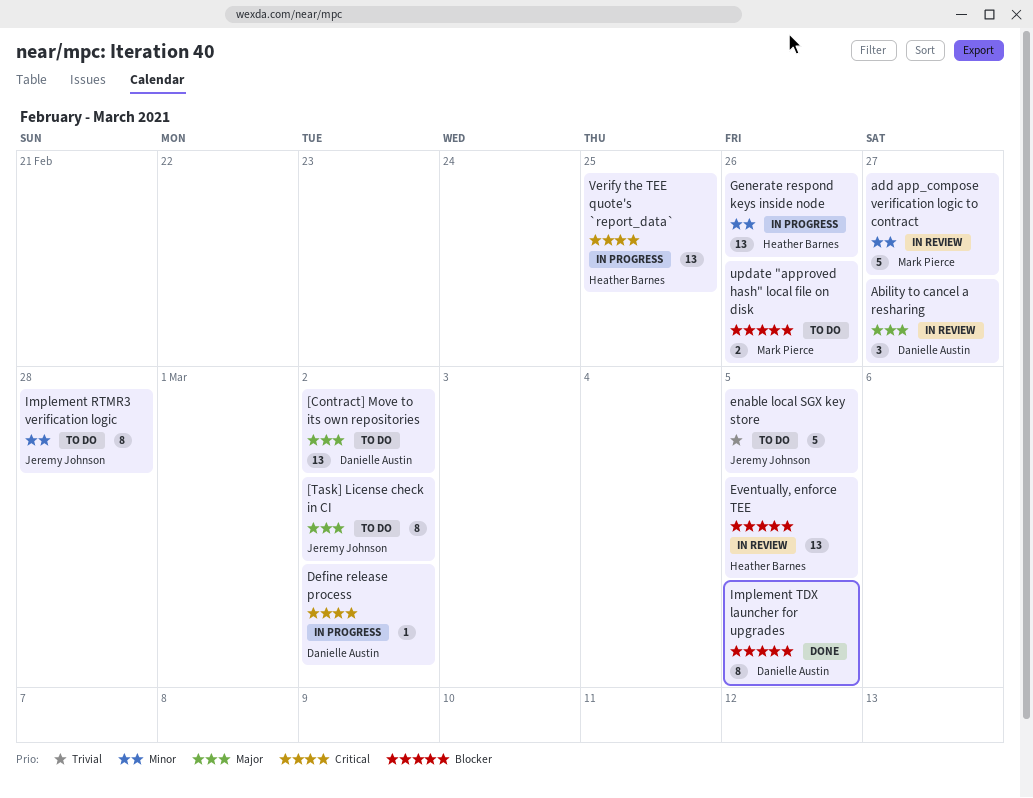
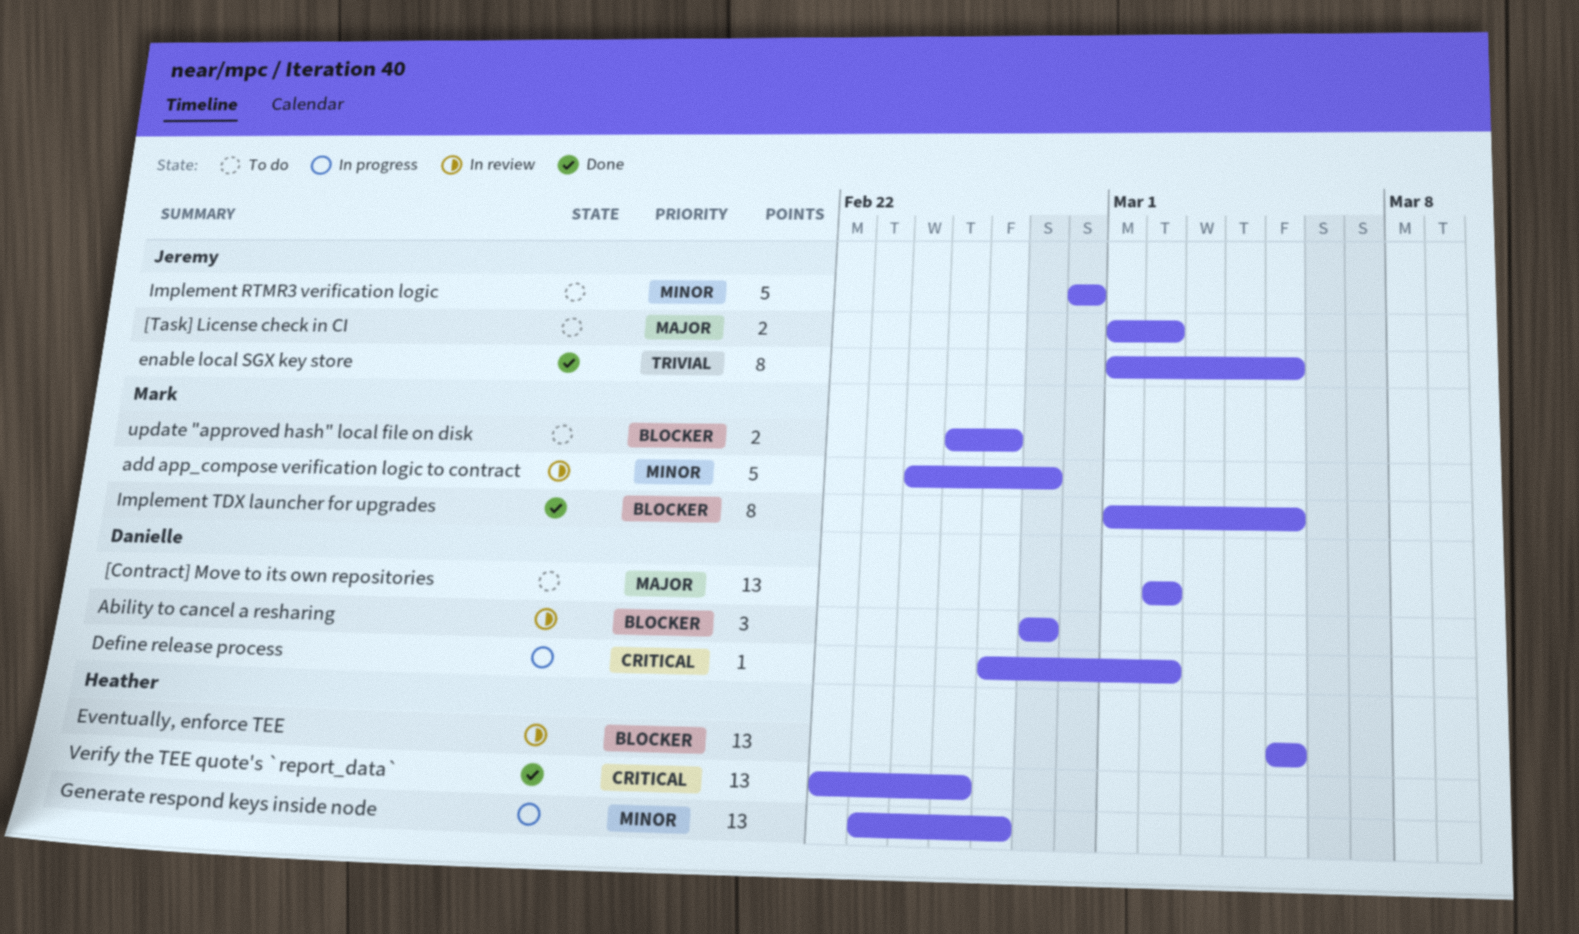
[Task] License check in CI, estimate: 8 -> 2
Ability to cancel a resharing, priority: Major -> Blocker
enable local SGX key store, status: To do -> Done
enable local SGX key store, estimate: 5 -> 8
Implement RTMR3 verification logic, estimate: 8 -> 5
Implement TDX launcher for upgrades, owner: Danielle Austin -> Mark Pierce
Verify the TEE quote's `report_data`, status: In progress -> Done

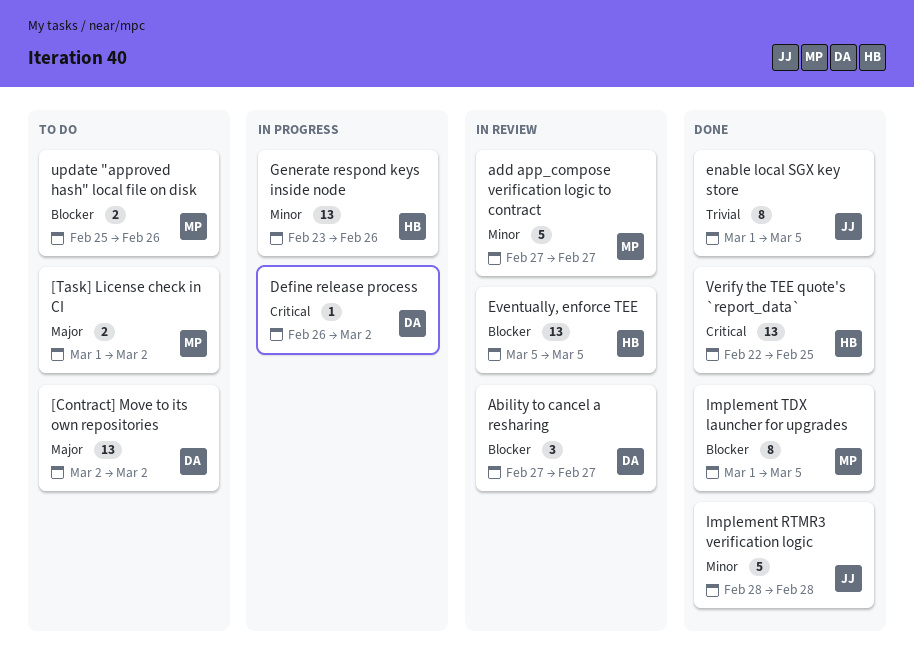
[Task] License check in CI, owner: Jeremy -> Mark
add app_compose verification logic to contract, start: Feb 24 -> Feb 27
Implement RTMR3 verification logic, status: To do -> Done

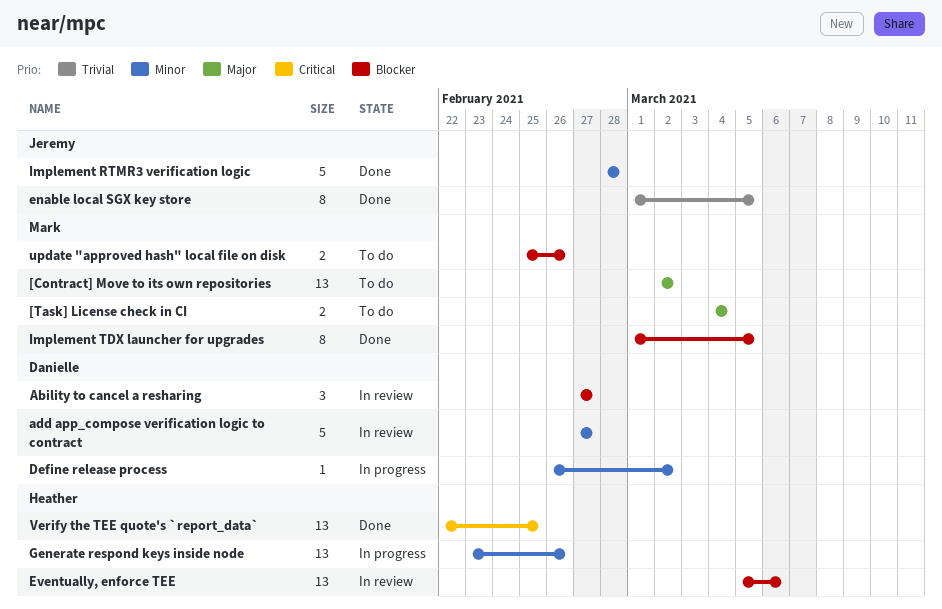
[Contract] Move to its own repositories, owner: Danielle -> Mark
[Task] License check in CI, start: Mar 1 -> Mar 4
[Task] License check in CI, due: Mar 2 -> Mar 4
add app_compose verification logic to contract, owner: Mark -> Danielle
Define release process, priority: Critical -> Minor
Eventually, enforce TEE, due: Mar 5 -> Mar 6

